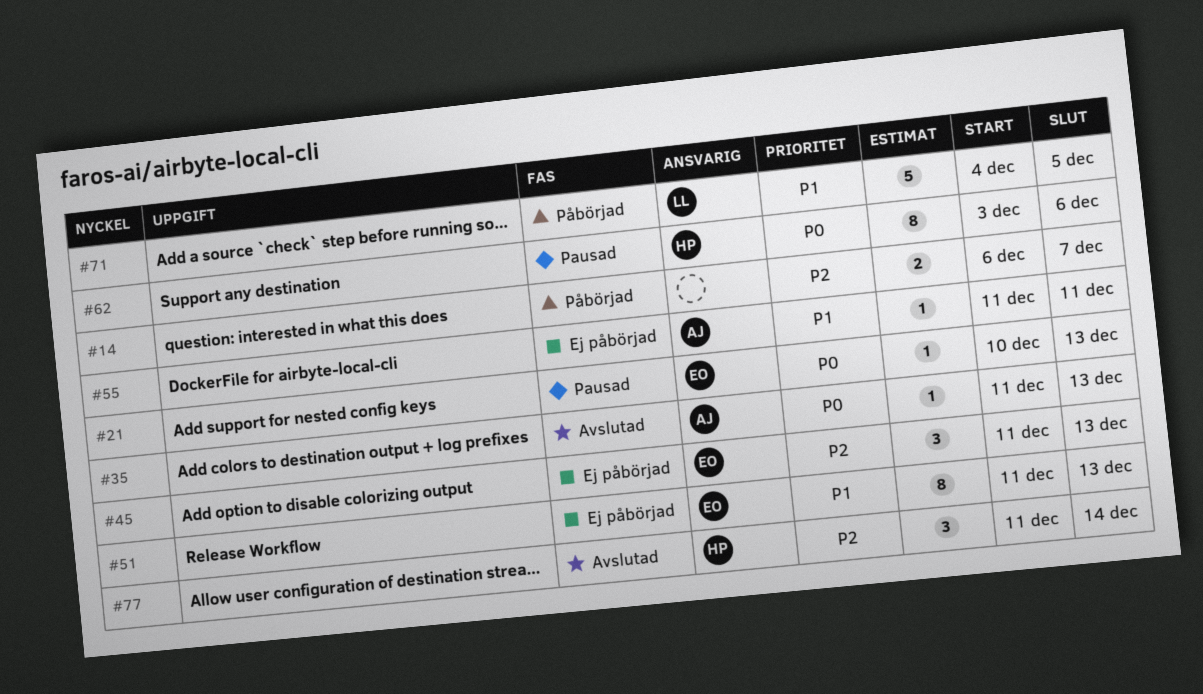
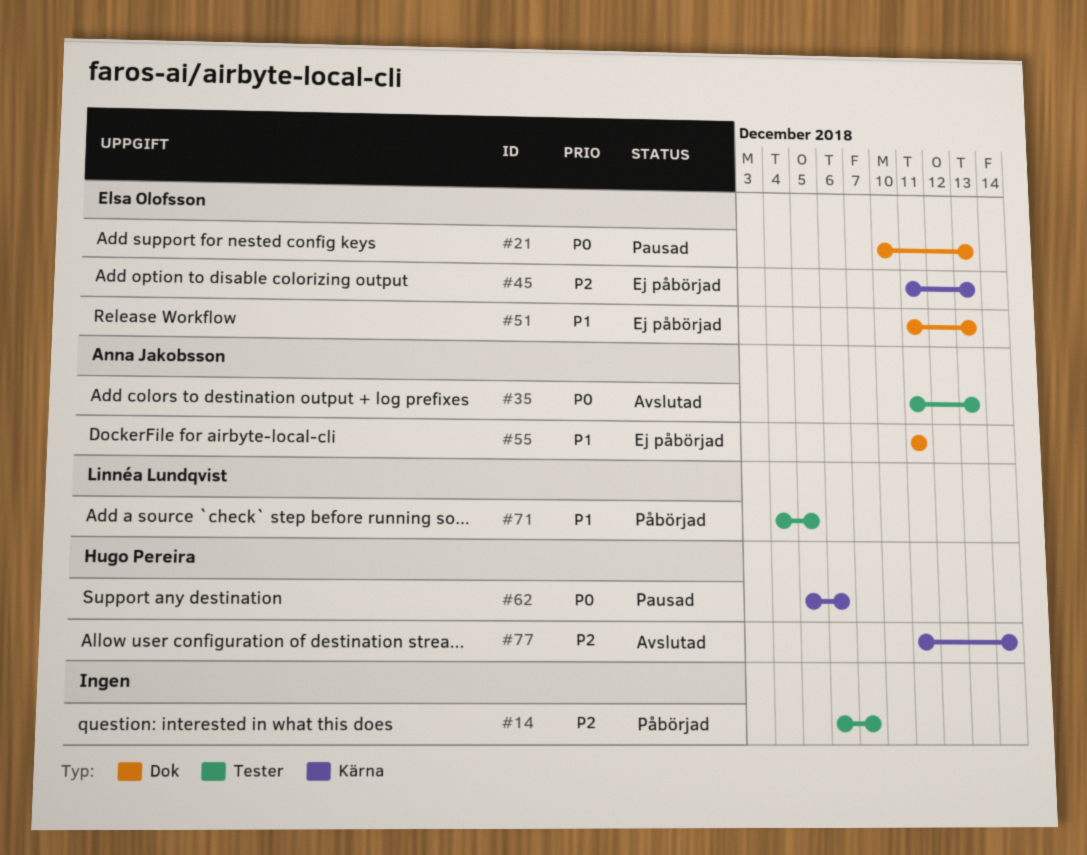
#62, start: Dec 3 -> Dec 5

